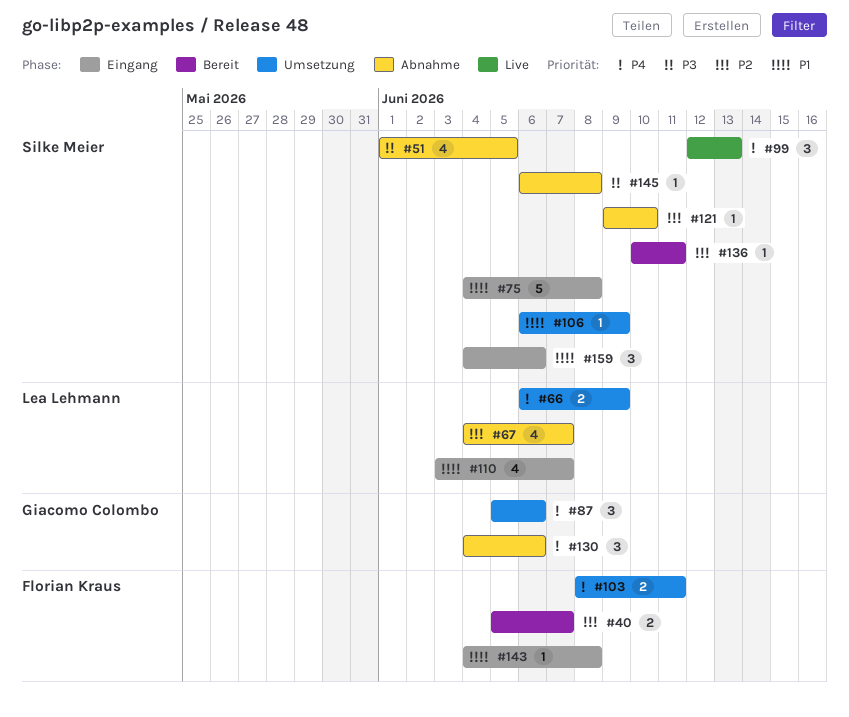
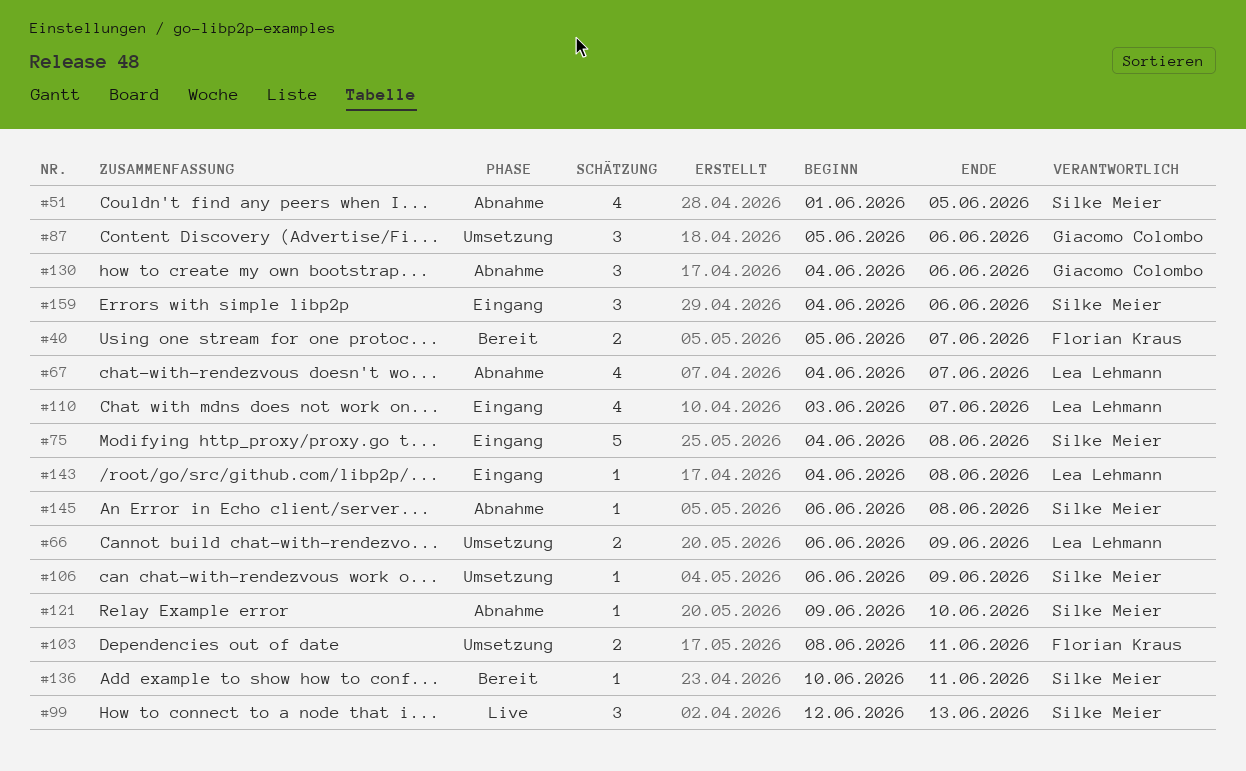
#143, owner: Florian Kraus -> Lea Lehmann

